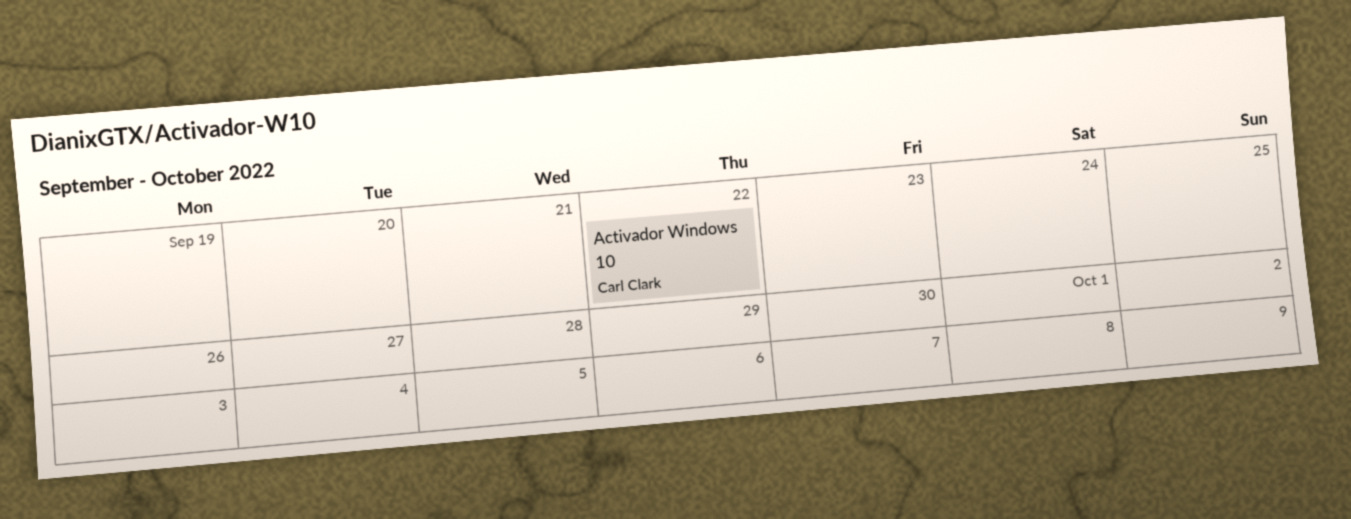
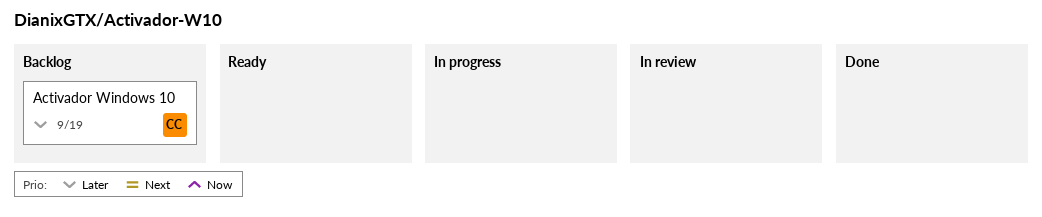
Activador Windows 10, due: Sep 22 -> Sep 19

